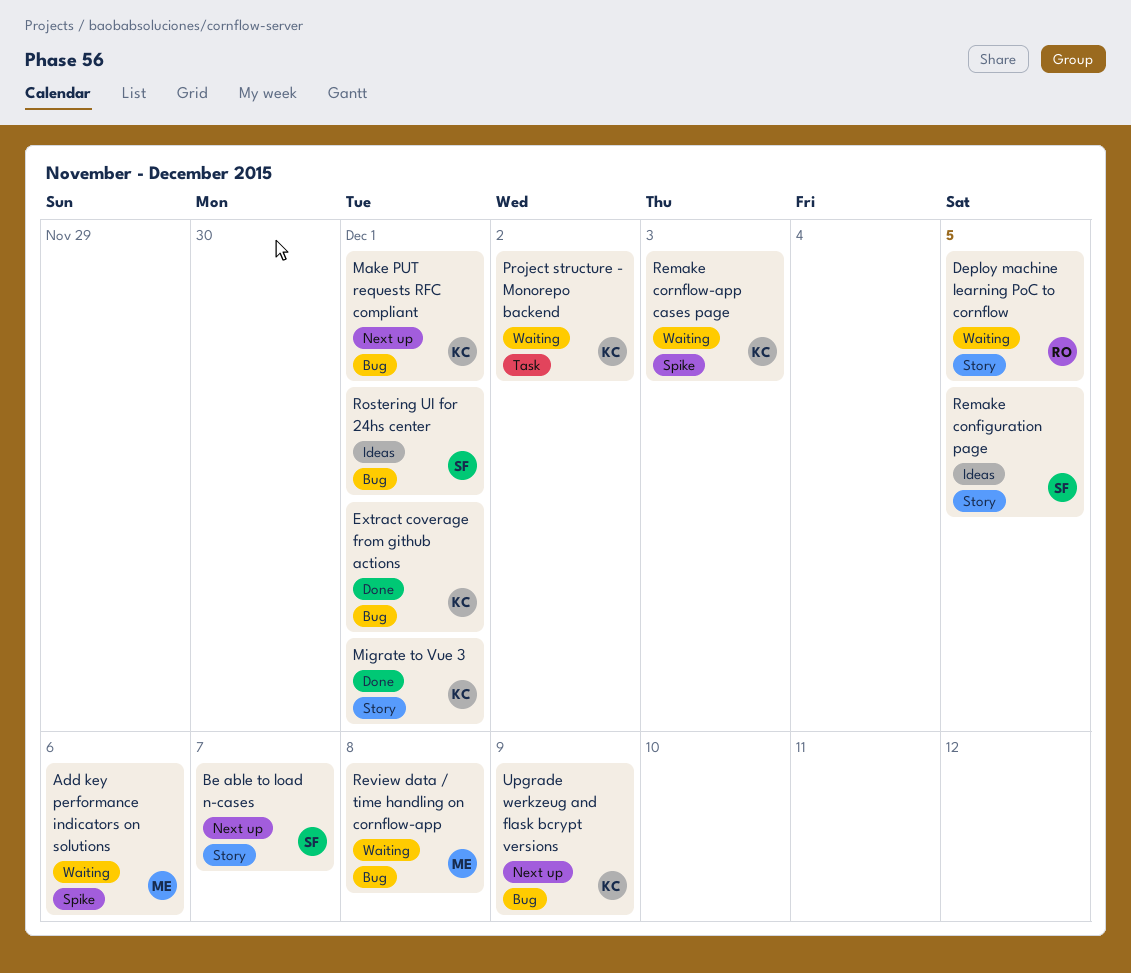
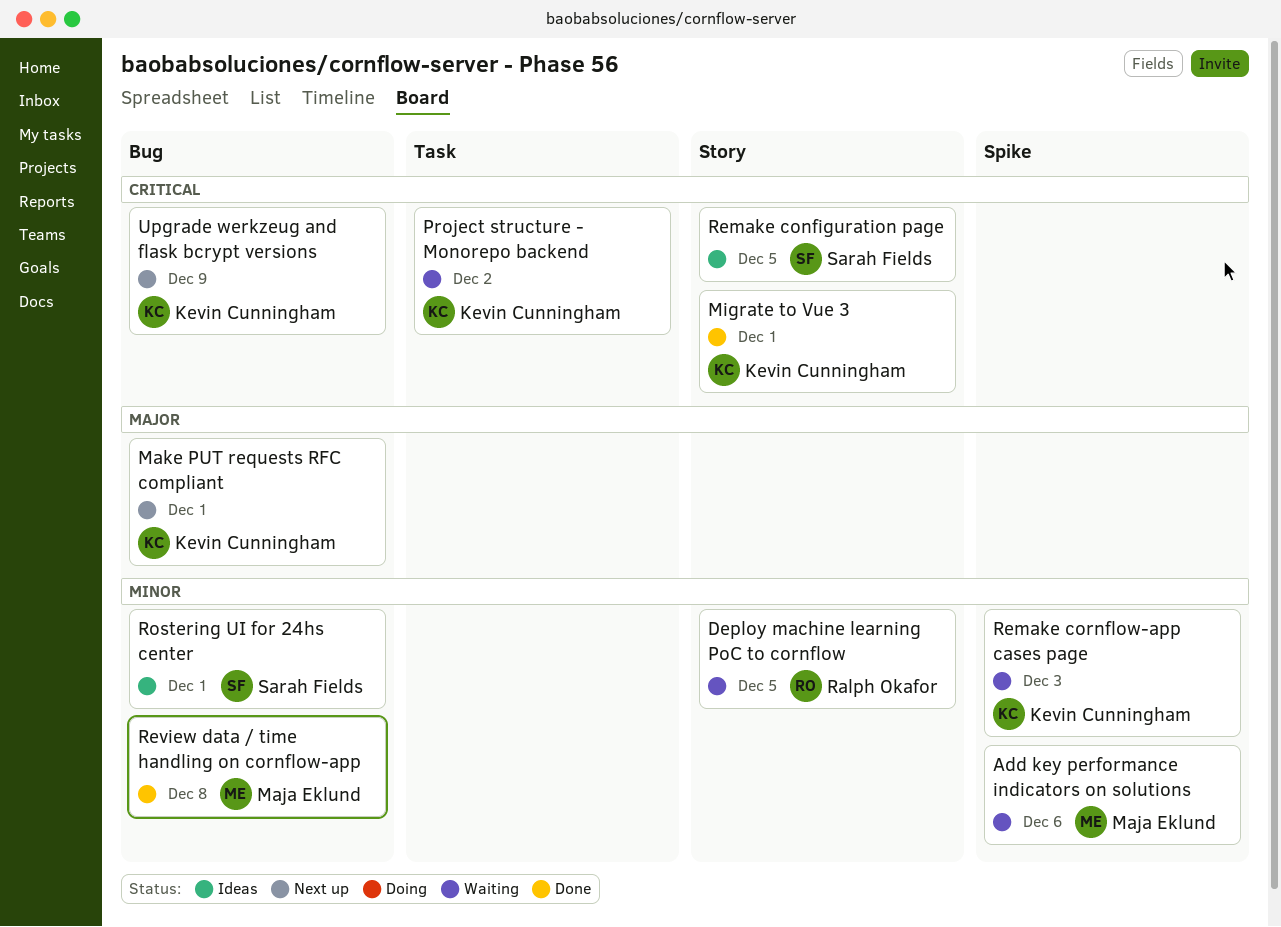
Be able to load n-cases: present -> none
Extract coverage from github actions: present -> none
Review data / time handling on cornflow-app, status: Waiting -> Done

